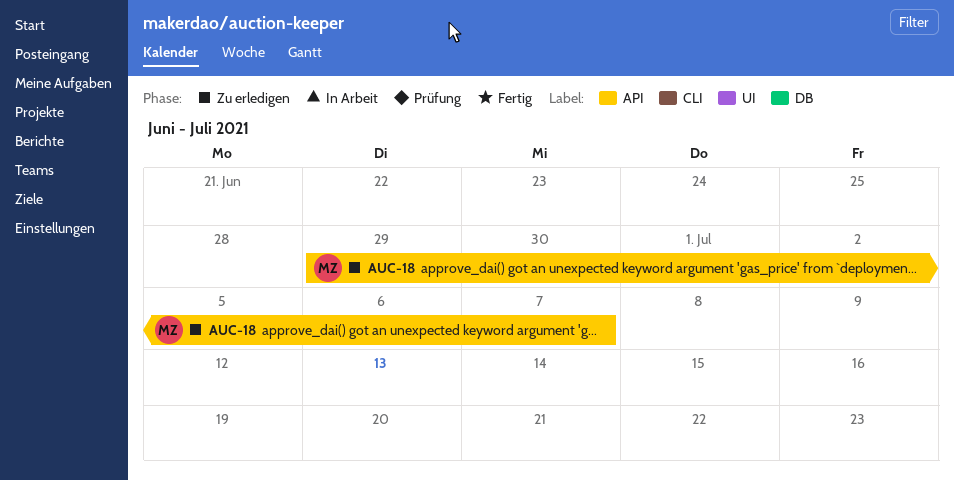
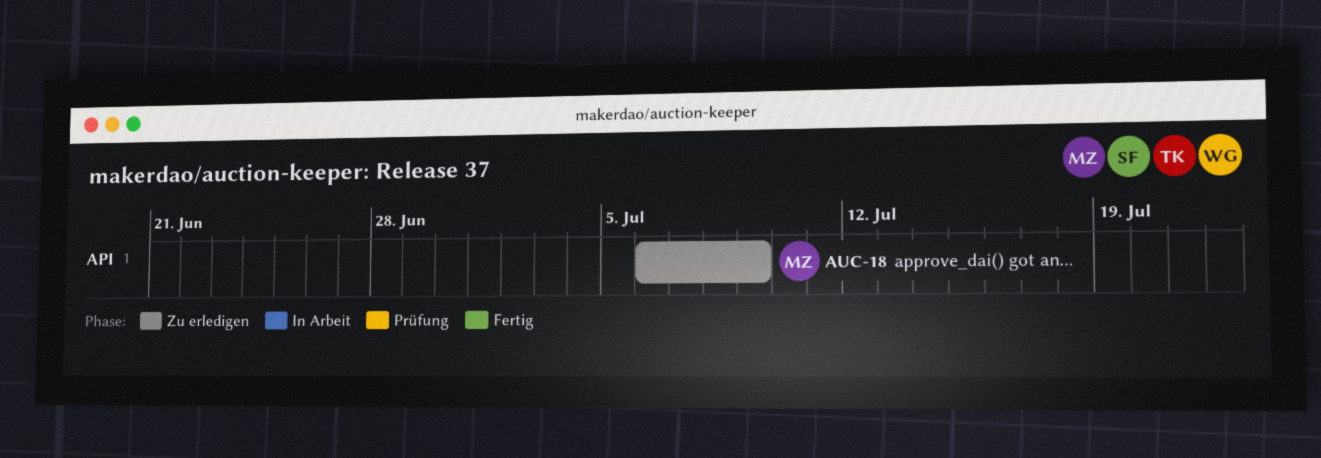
AUC-18, start: Jun 29 -> Jul 6
AUC-18, due: Jul 7 -> Jul 9

